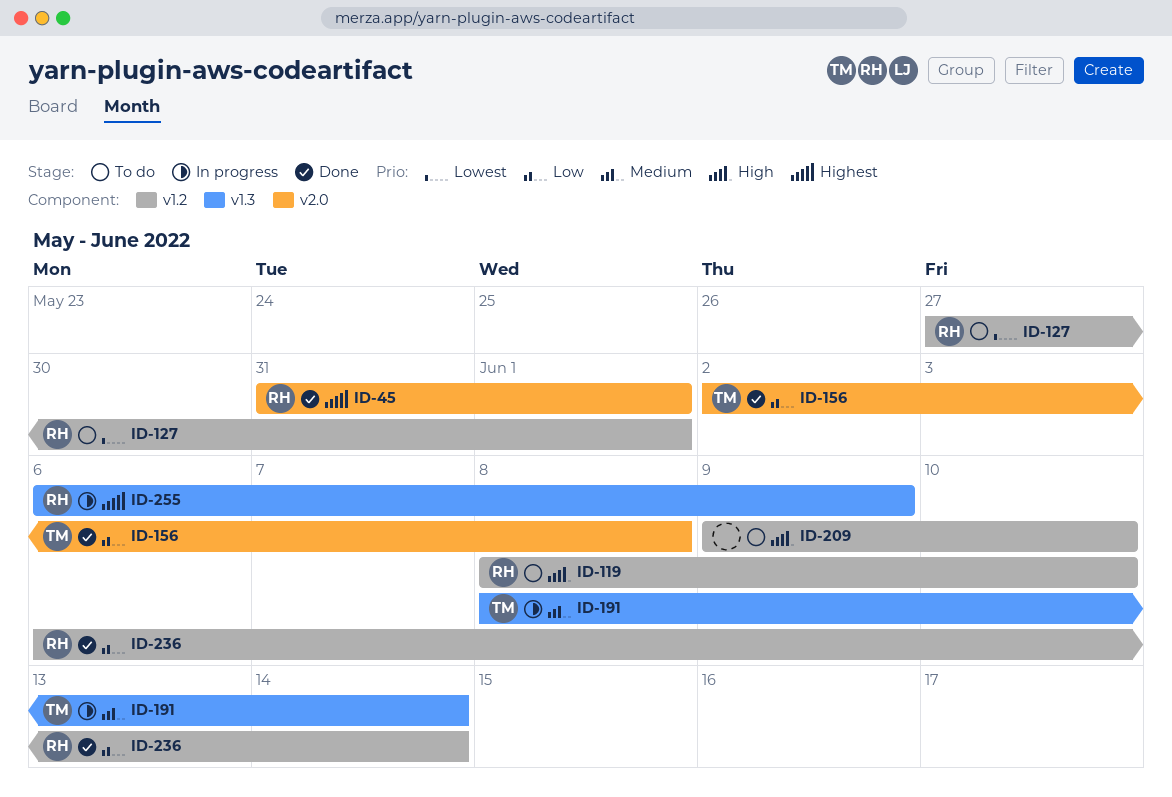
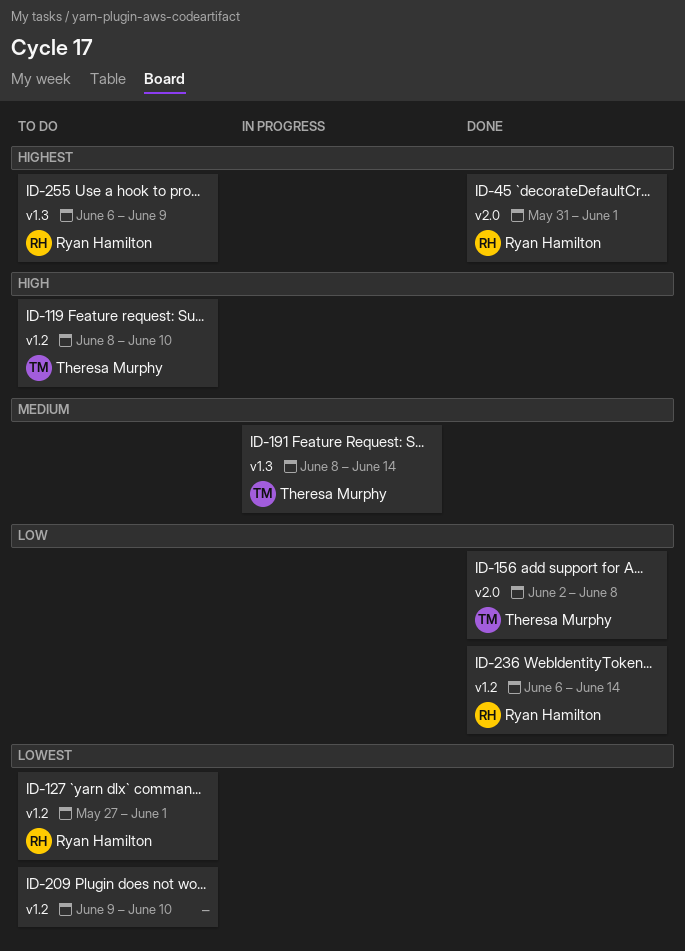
ID-119, owner: Ryan Hamilton -> Theresa Murphy
ID-209, priority: High -> Lowest
ID-255, status: In progress -> To do

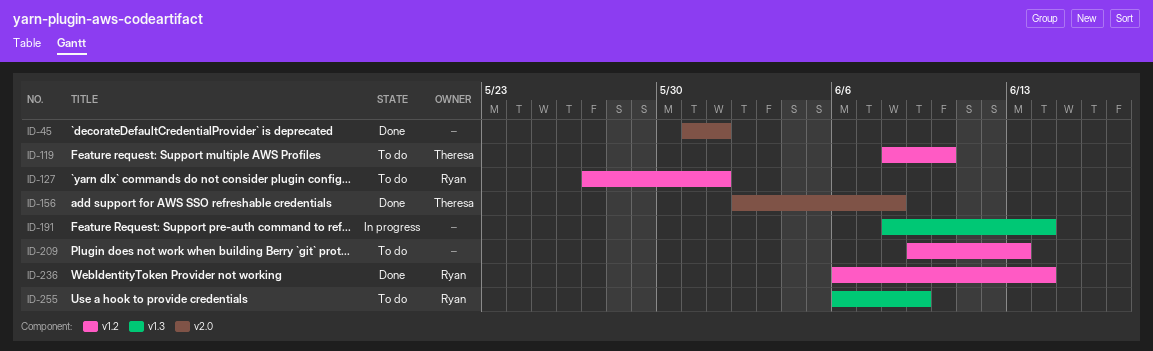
ID-45, owner: Ryan Hamilton -> none
ID-191, owner: Theresa Murphy -> none
ID-209, due: Jun 10 -> Jun 13

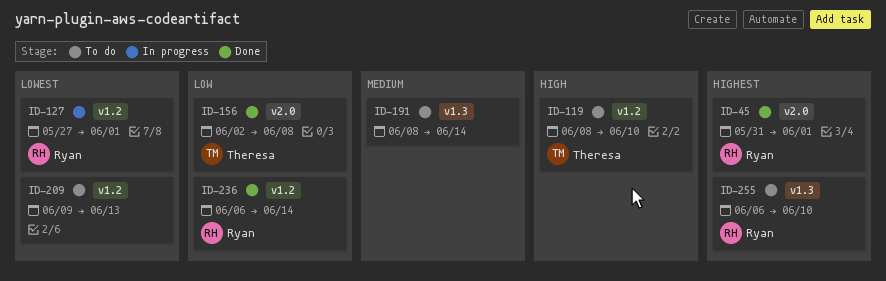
ID-45, owner: none -> Ryan
ID-127, status: To do -> In progress
ID-191, status: In progress -> To do
ID-255, due: Jun 9 -> Jun 10

